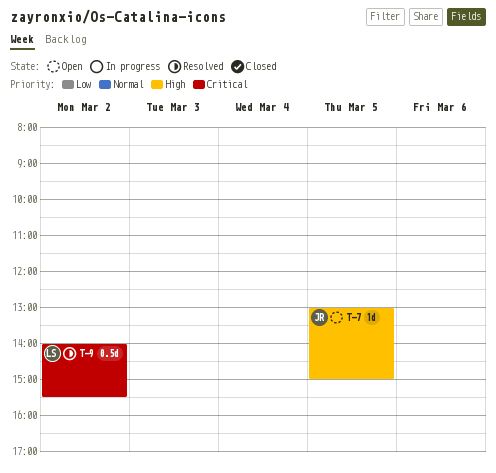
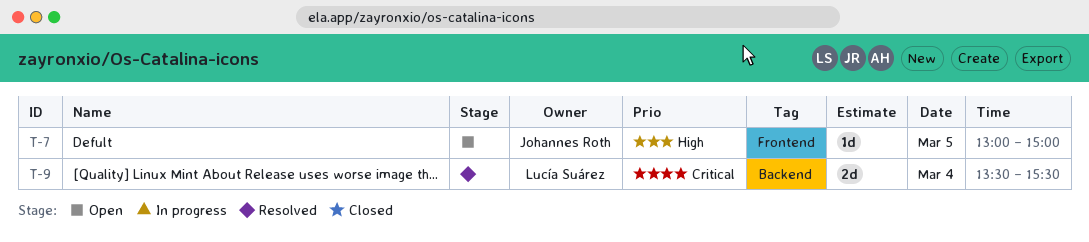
T-9, estimate: 0.5d -> 2d
T-9, day: Mar 2 -> Mar 4
T-9, begins: 14:00 -> 13:30

